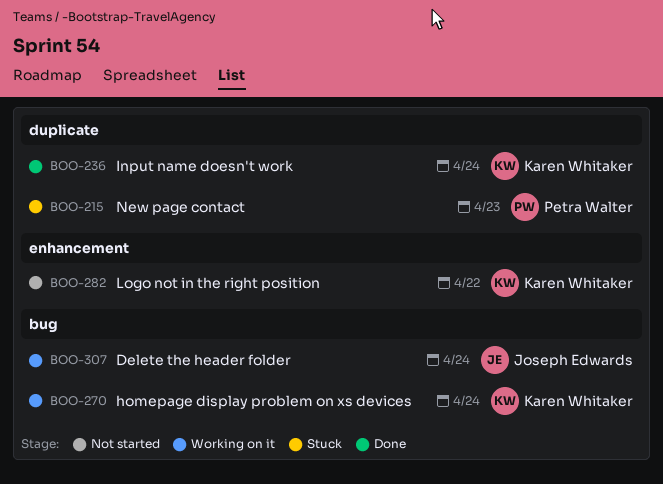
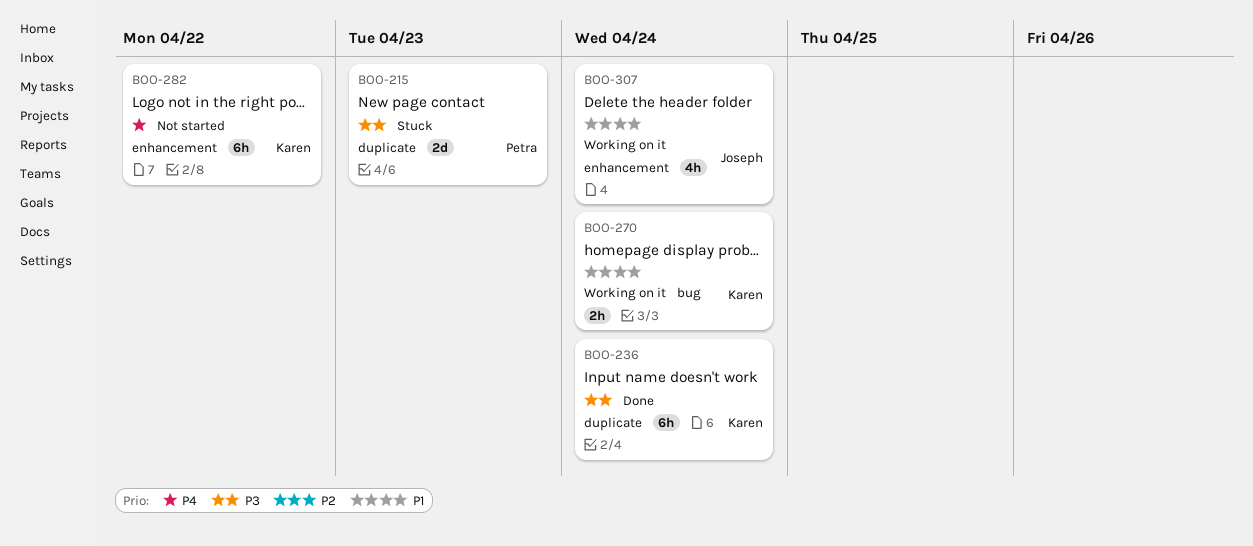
BOO-307, label: bug -> enhancement

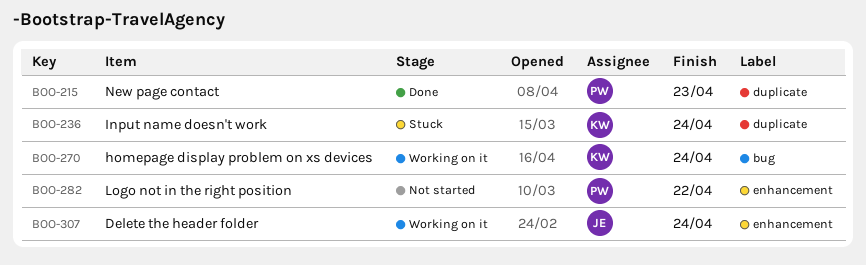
BOO-215, status: Stuck -> Done
BOO-236, status: Done -> Stuck
BOO-282, owner: Karen -> Petra

